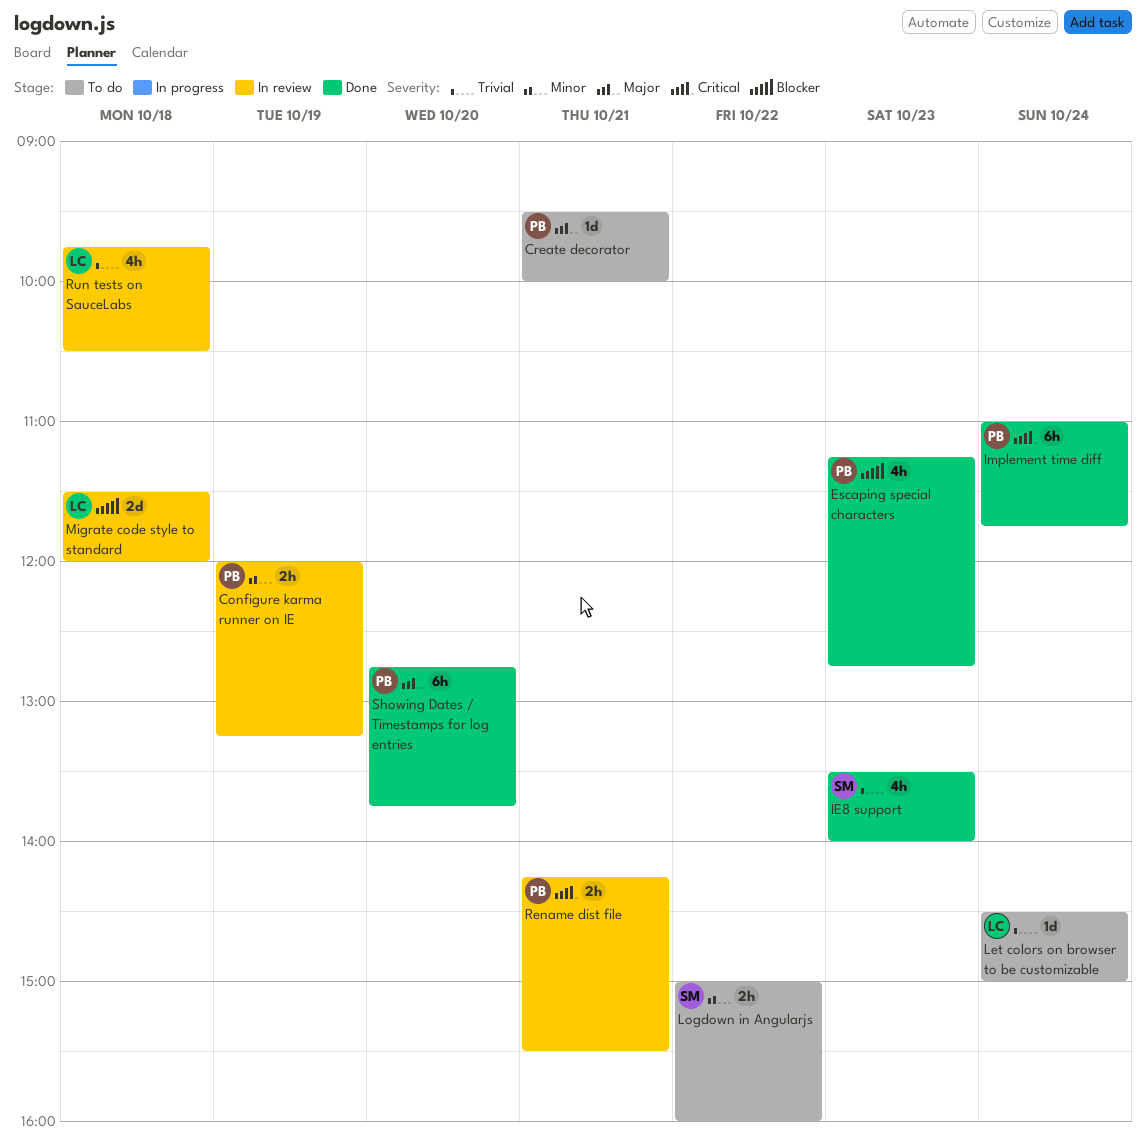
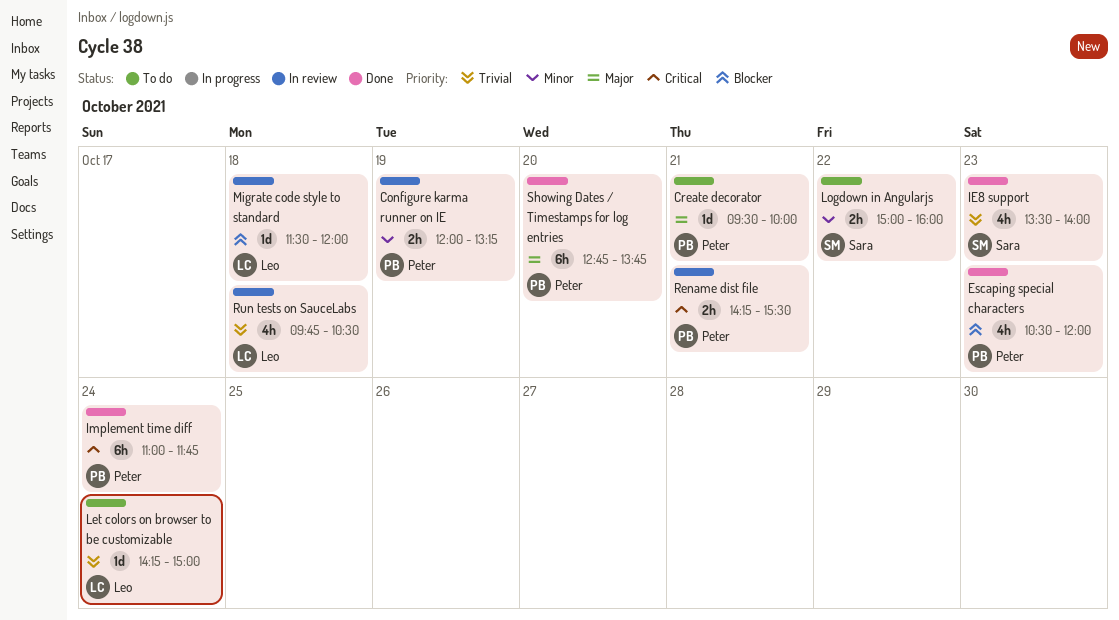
Escaping special characters, begins: 11:15 -> 10:30
Escaping special characters, ends: 12:45 -> 12:00
Let colors on browser to be customizable, begins: 14:30 -> 14:15
Migrate code style to standard, estimate: 2d -> 1d

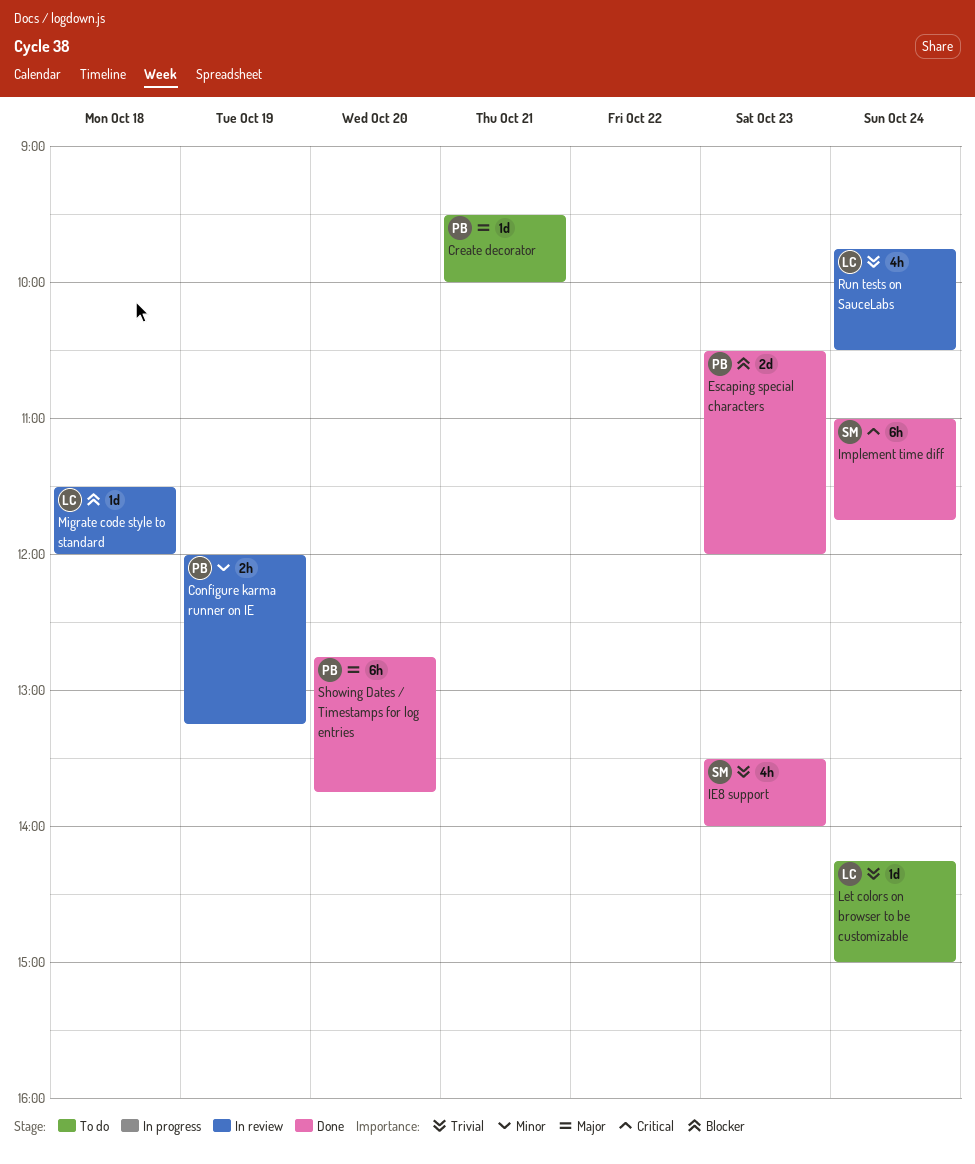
Escaping special characters, estimate: 4h -> 2d
Implement time diff, owner: Peter -> Sara
Logdown in Angularjs: present -> none
Rename dist file: present -> none
Run tests on SauceLabs, day: Oct 18 -> Oct 24

